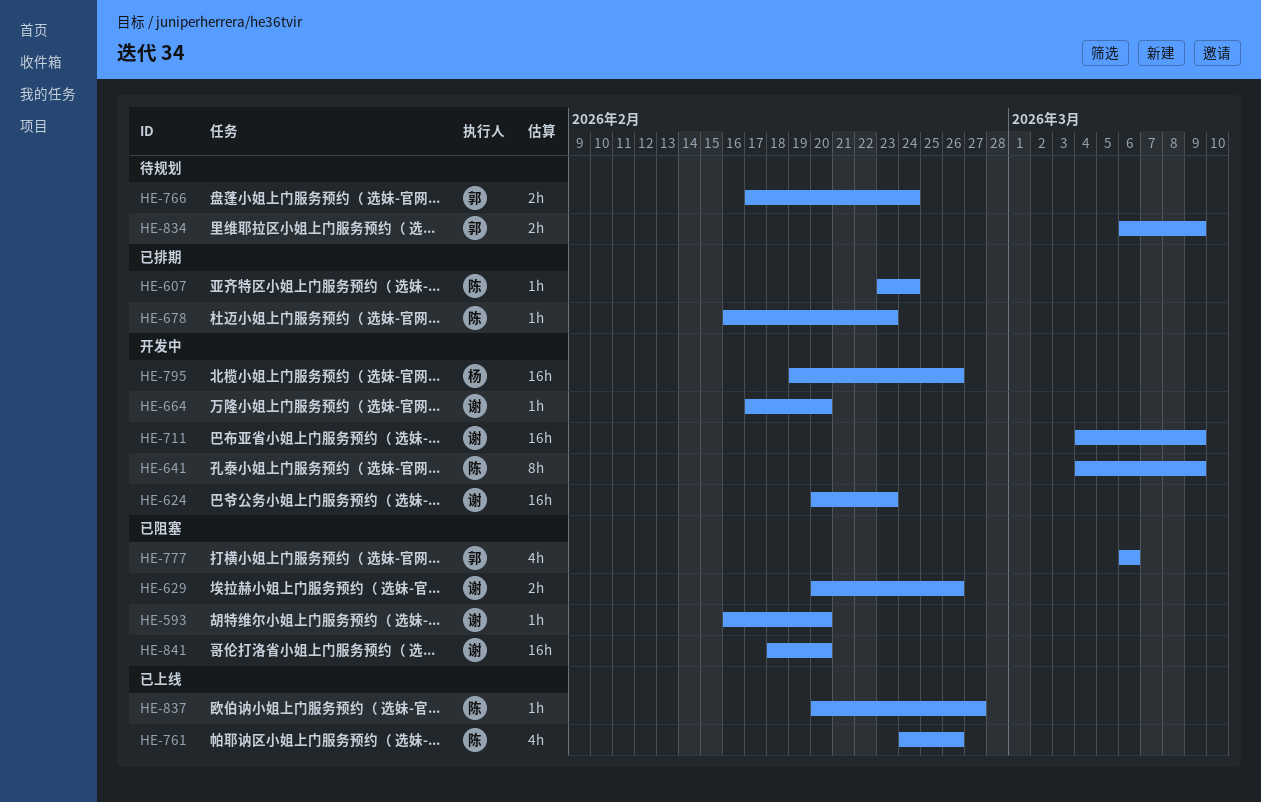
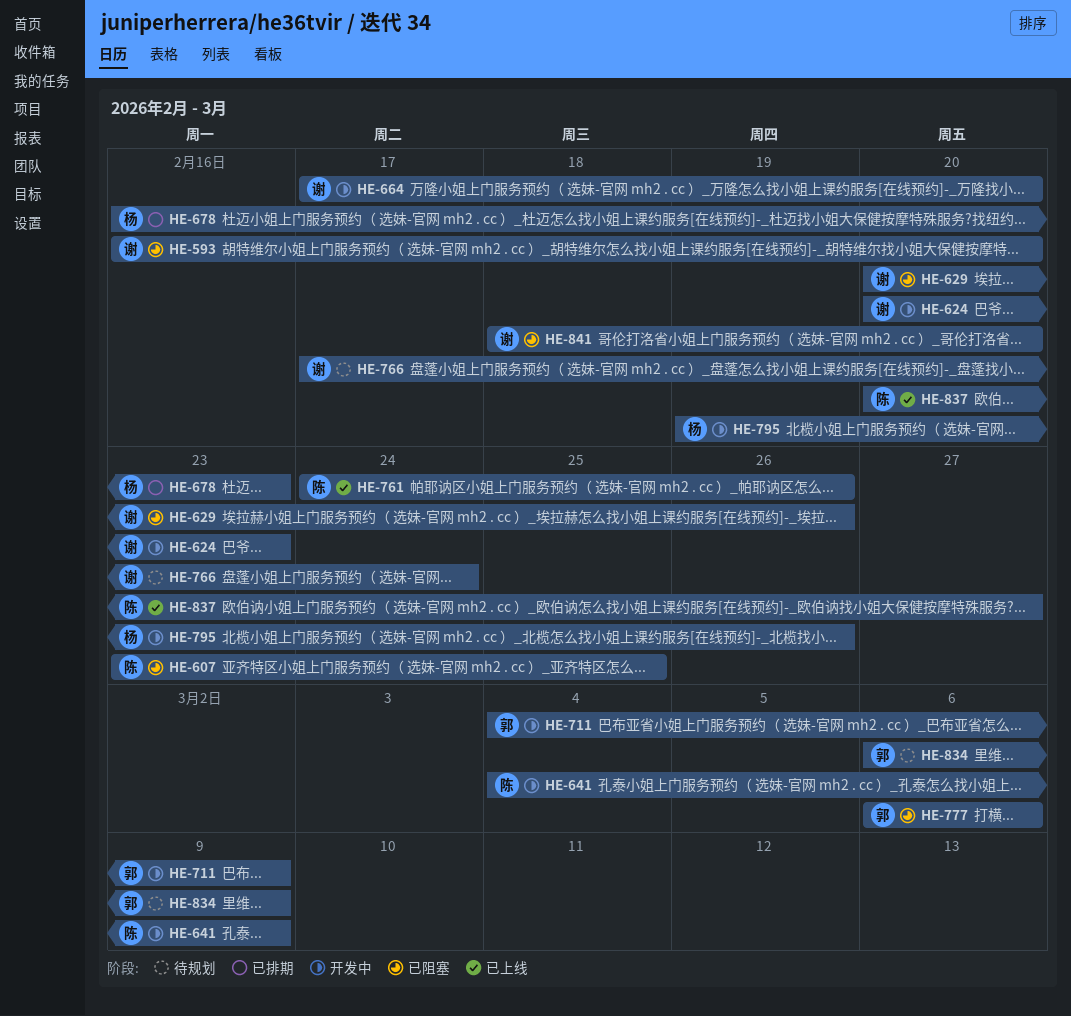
HE-607, status: 已排期 -> 已阻塞
HE-607, due: Feb 24 -> Feb 25
HE-678, owner: 陈 -> 杨
HE-711, owner: 谢 -> 郭
HE-766, owner: 郭 -> 谢

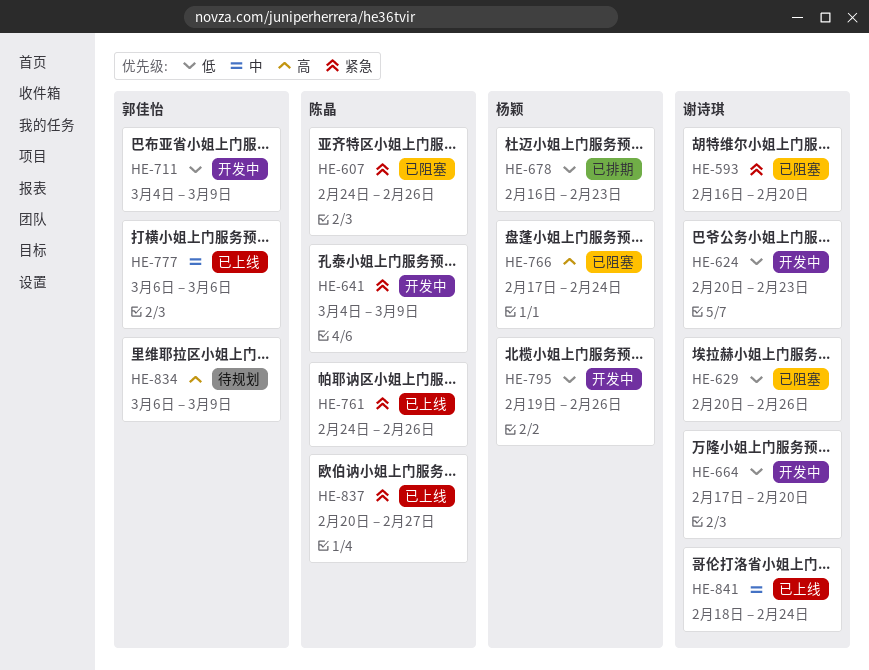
HE-607, start: Feb 23 -> Feb 24
HE-607, due: Feb 25 -> Feb 26
HE-766, status: 待规划 -> 已阻塞
HE-766, owner: 谢诗琪 -> 杨颖
HE-777, status: 已阻塞 -> 已上线
HE-841, status: 已阻塞 -> 已上线
HE-841, due: Feb 20 -> Feb 24

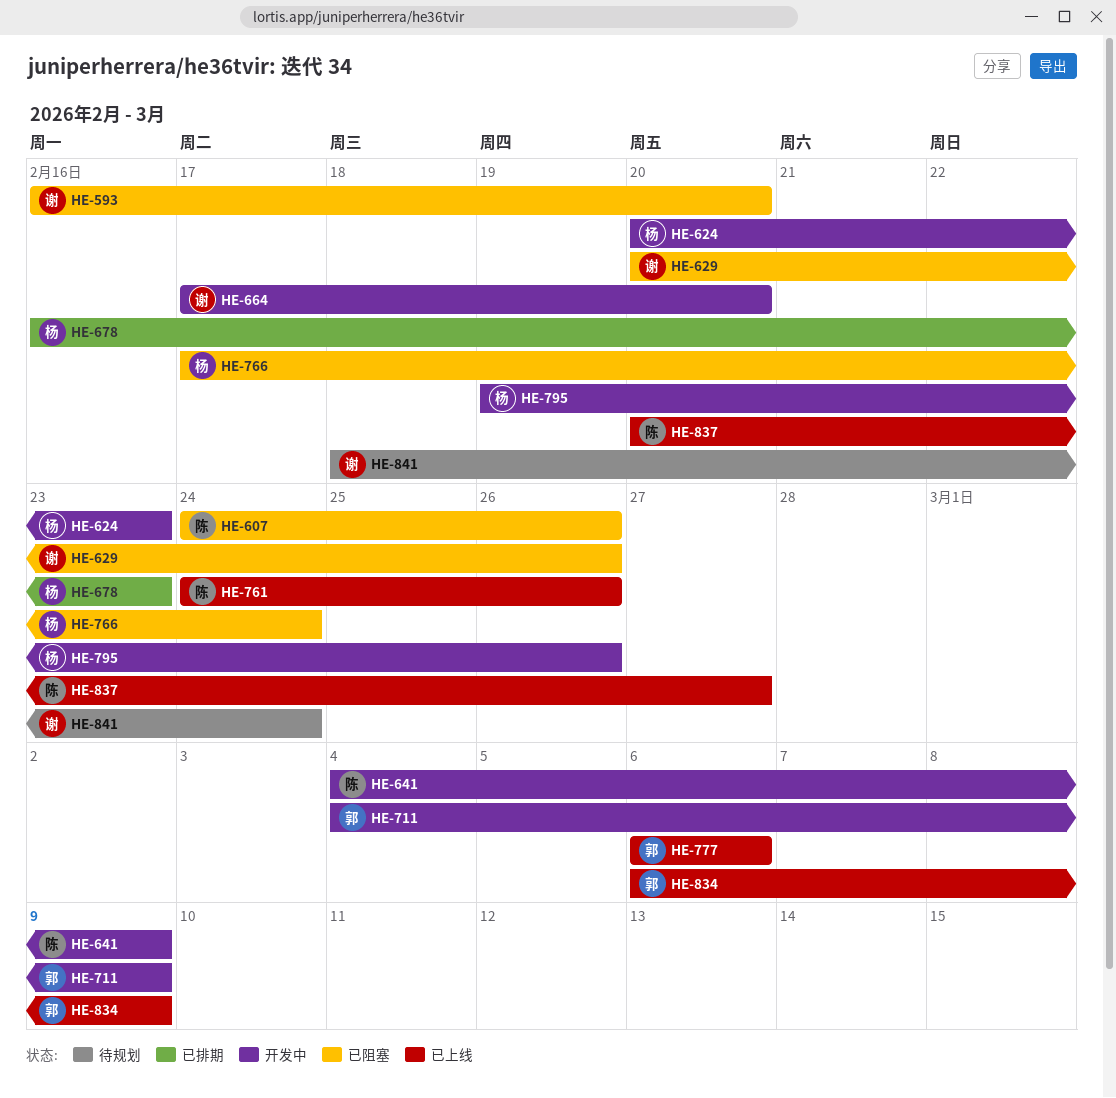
HE-624, owner: 谢诗琪 -> 杨颖
HE-834, status: 待规划 -> 已上线
HE-841, status: 已上线 -> 待规划

